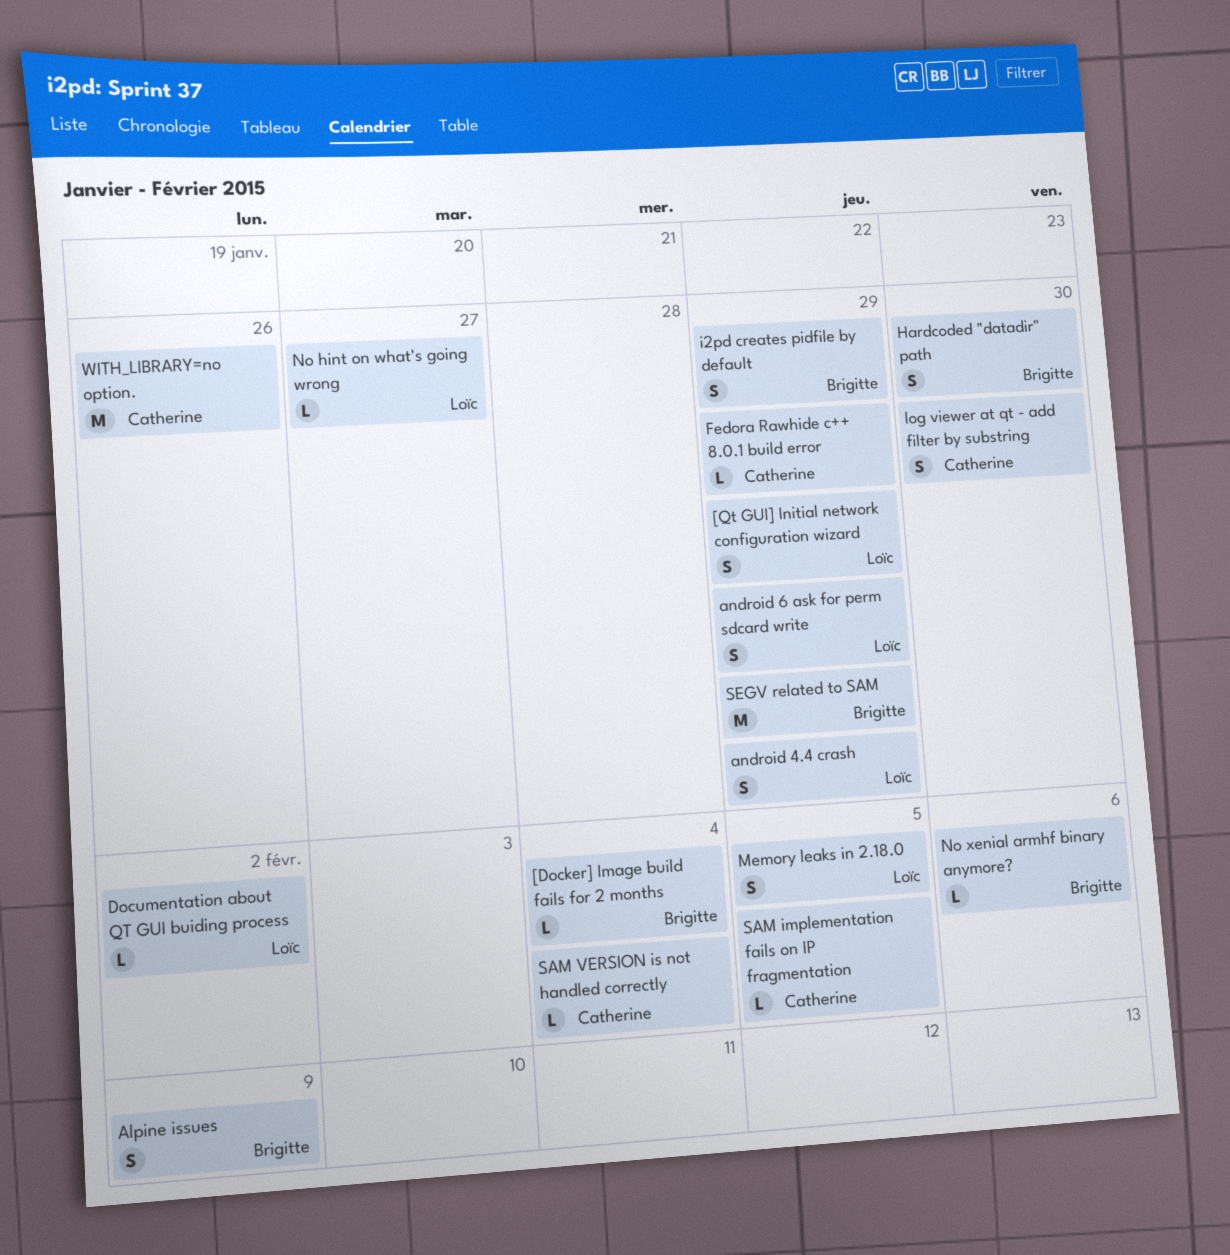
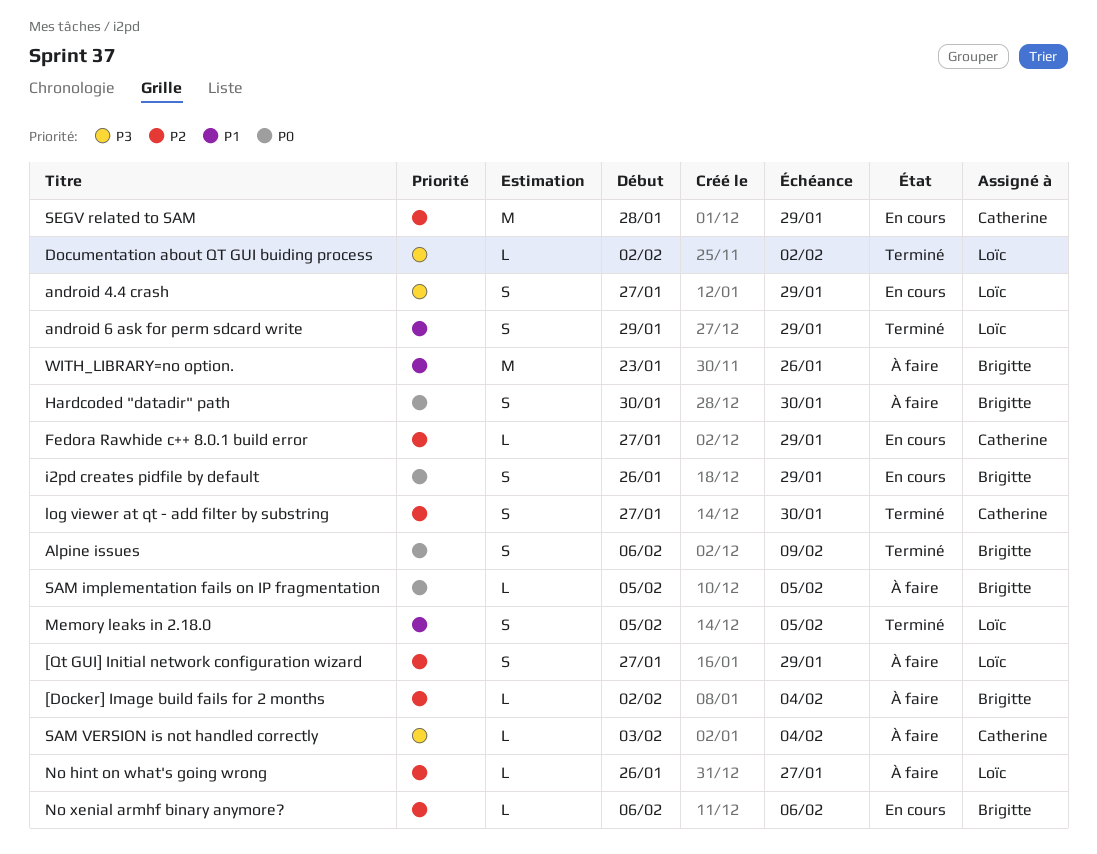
SAM implementation fails on IP fragmentation, owner: Catherine -> Brigitte
SEGV related to SAM, owner: Brigitte -> Catherine
WITH_LIBRARY=no option., owner: Catherine -> Brigitte

